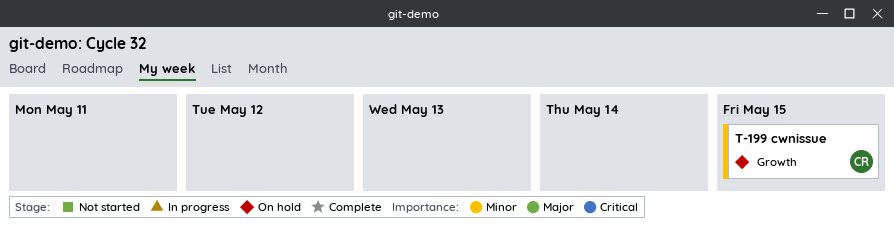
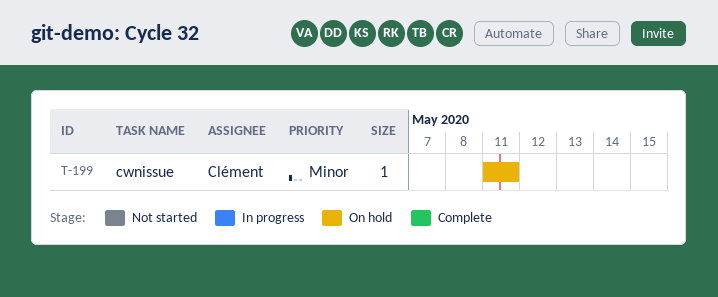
T-199, due: May 15 -> May 11

